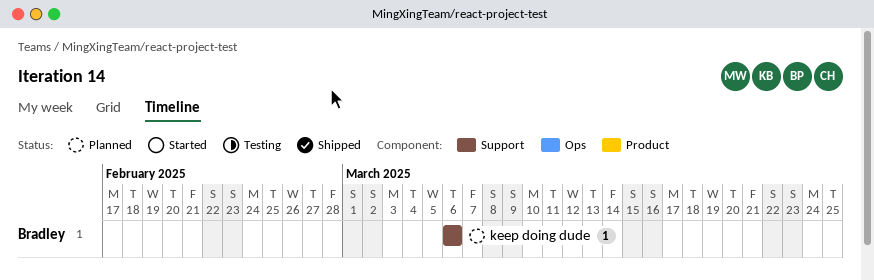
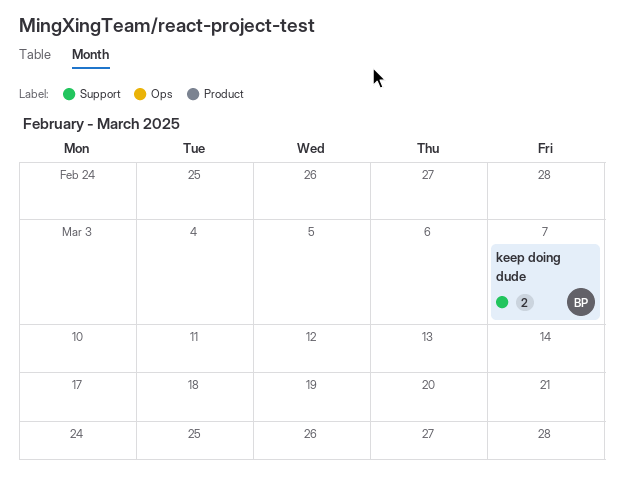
keep doing dude, estimate: 1 -> 2
keep doing dude, due: Mar 6 -> Mar 7

